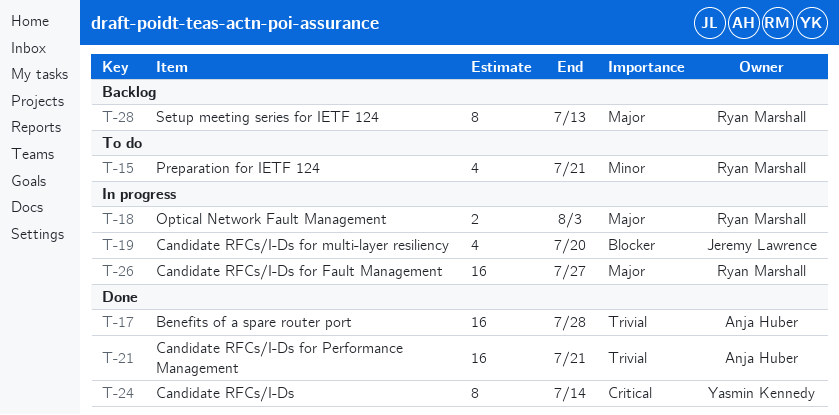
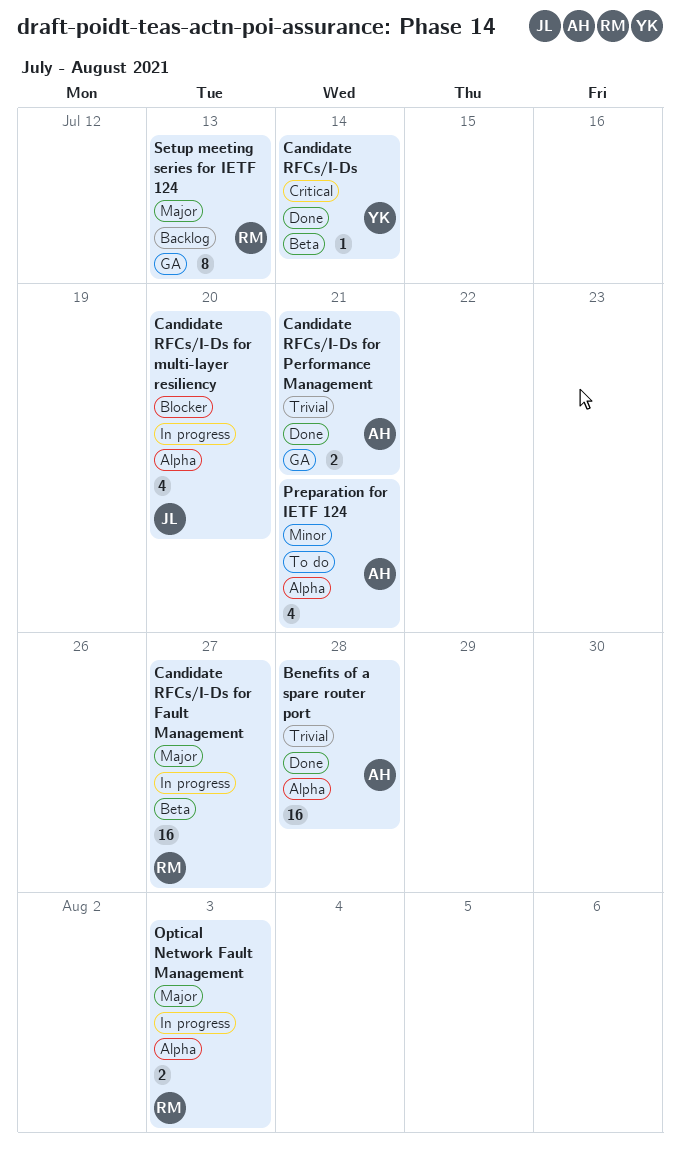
Candidate RFCs/I-Ds, estimate: 8 -> 1
Candidate RFCs/I-Ds for Performance Management, estimate: 16 -> 2
Preparation for IETF 124, owner: Ryan Marshall -> Anja Huber

